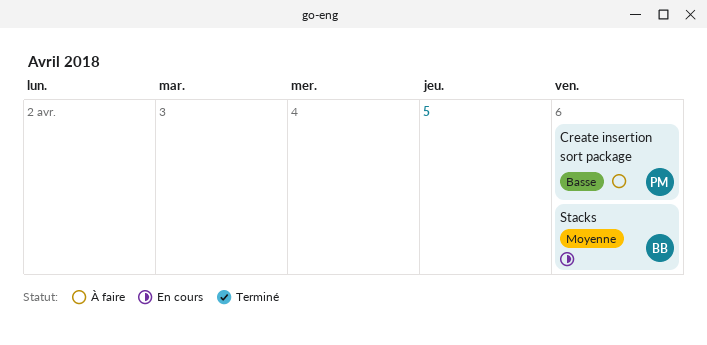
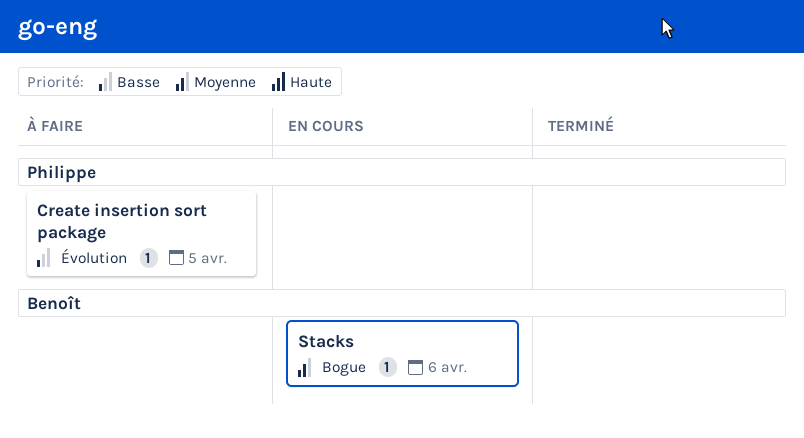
Create insertion sort package, due: Apr 6 -> Apr 5

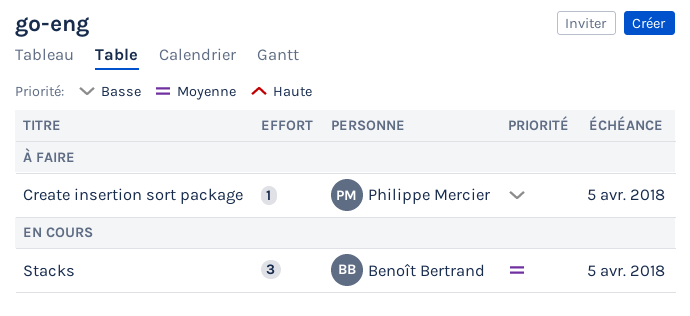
Stacks, estimate: 1 -> 3
Stacks, due: Apr 6 -> Apr 5

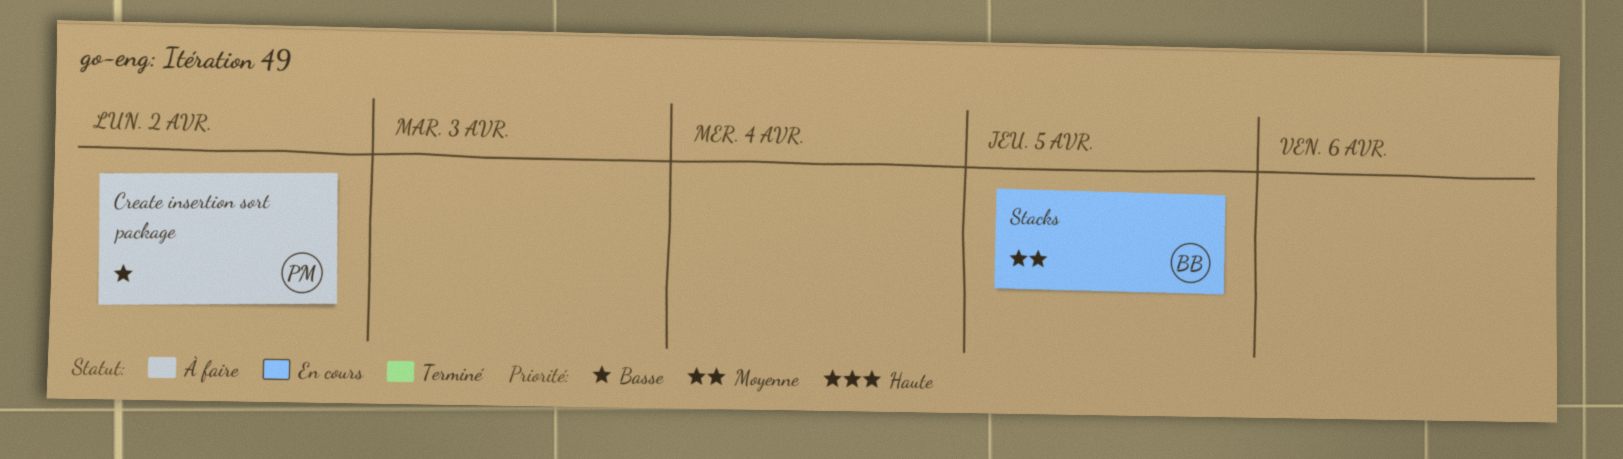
Create insertion sort package, due: Apr 5 -> Apr 2

